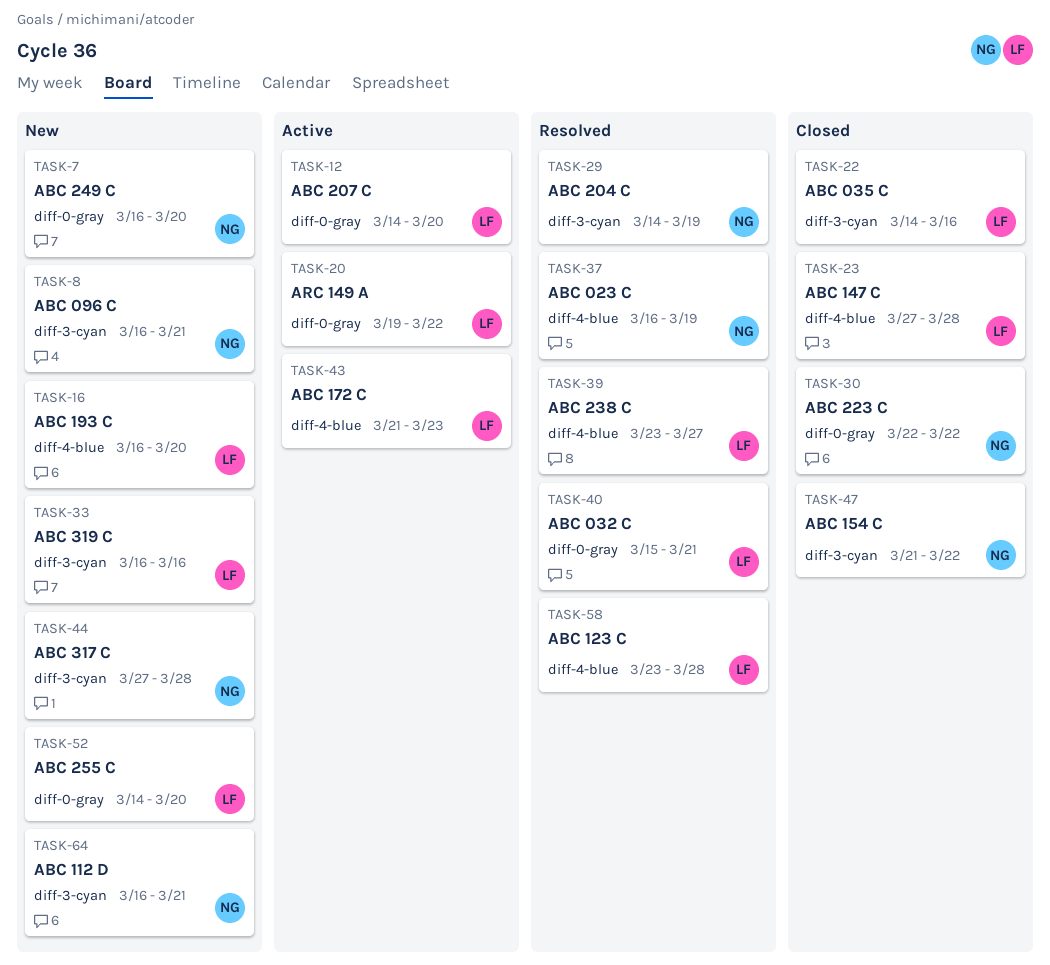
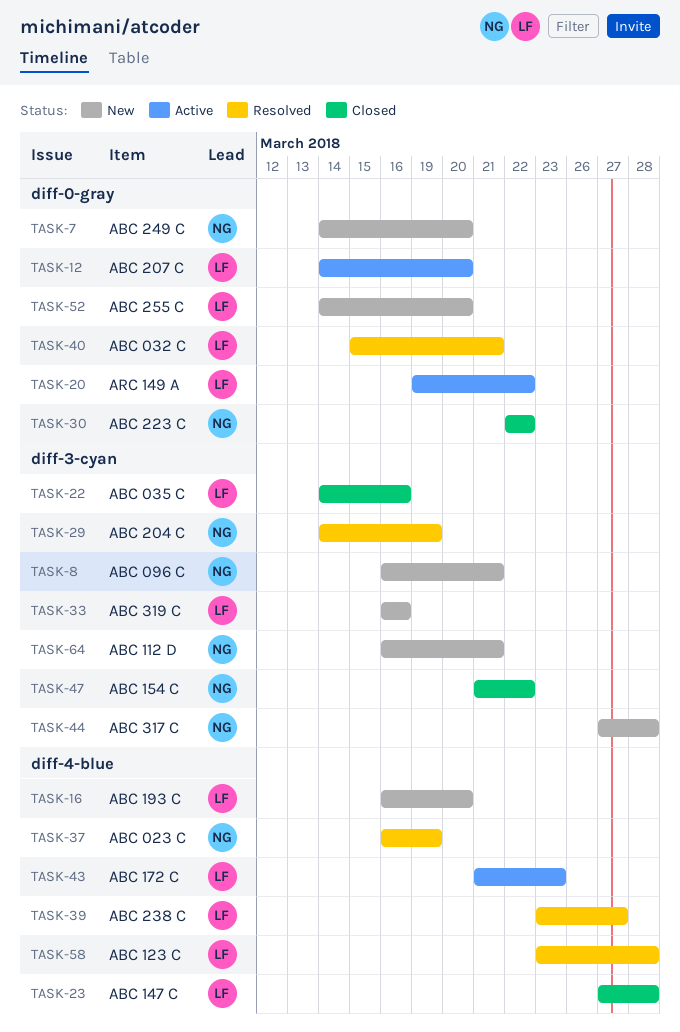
TASK-7, start: Mar 16 -> Mar 14

